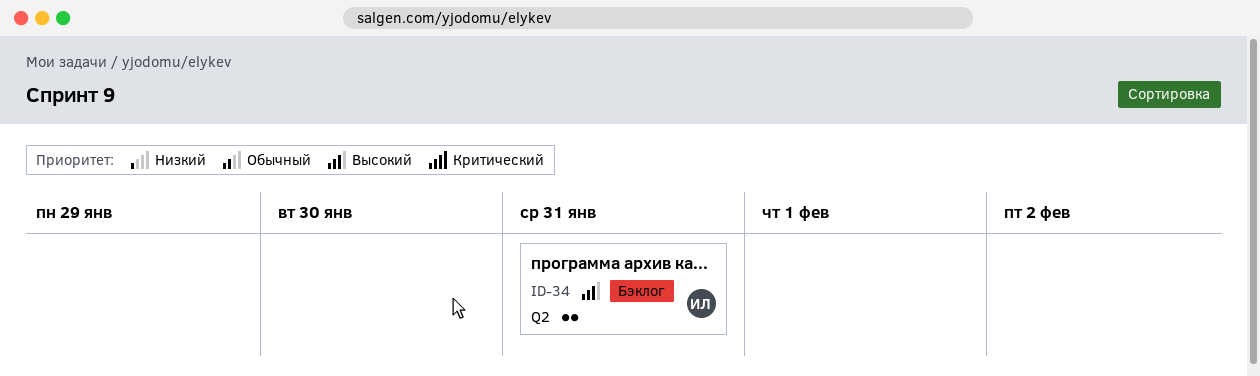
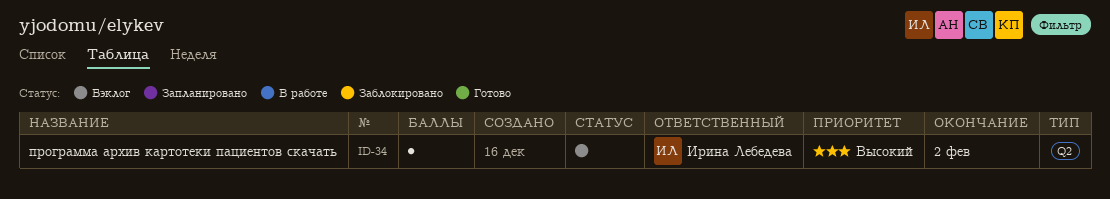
ID-34, estimate: 2 -> 1
ID-34, due: Jan 31 -> Feb 2

